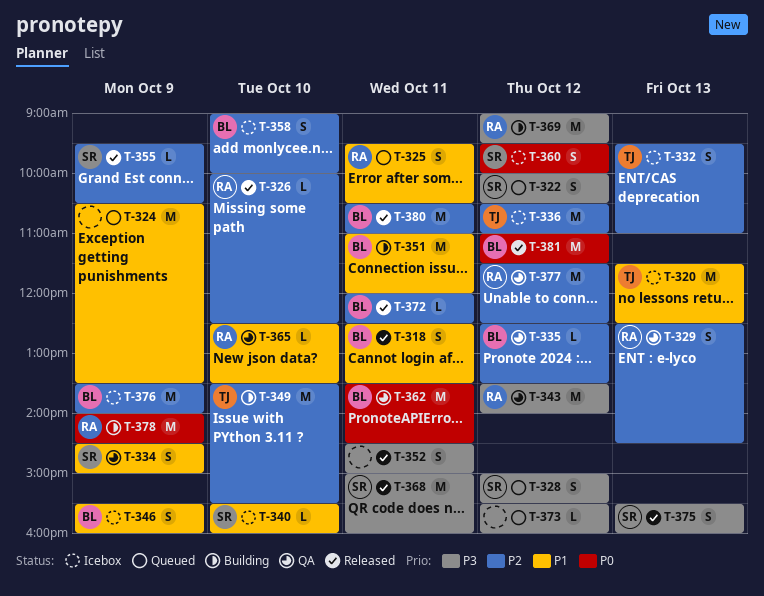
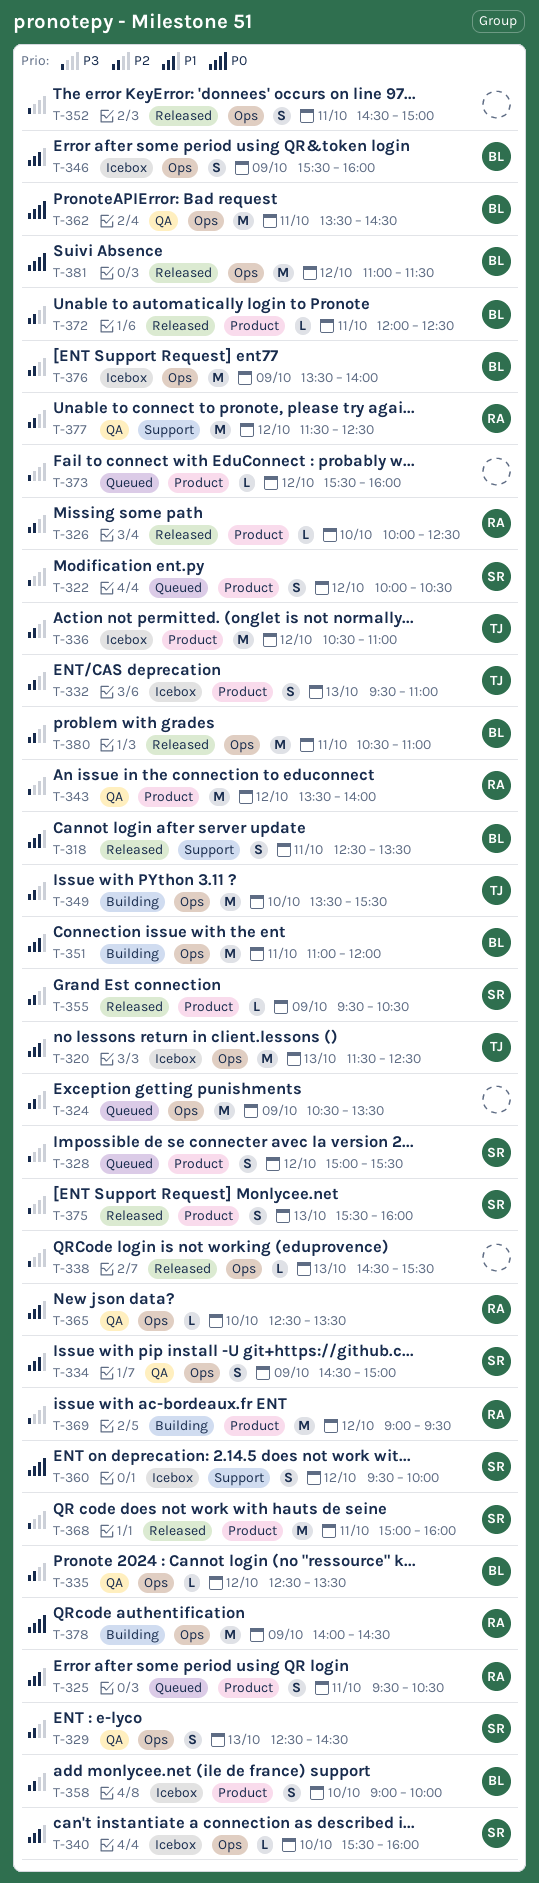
T-324, priority: P1 -> P2
T-329, owner: RA -> SR
T-338: none -> present

